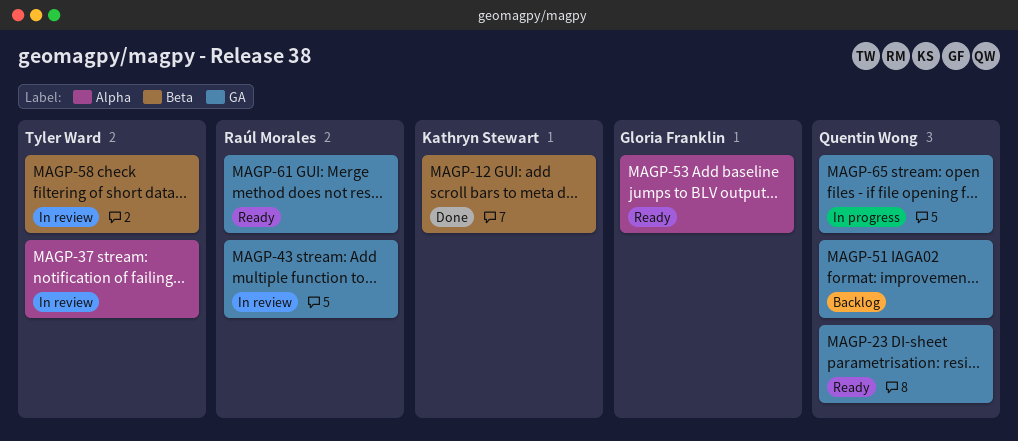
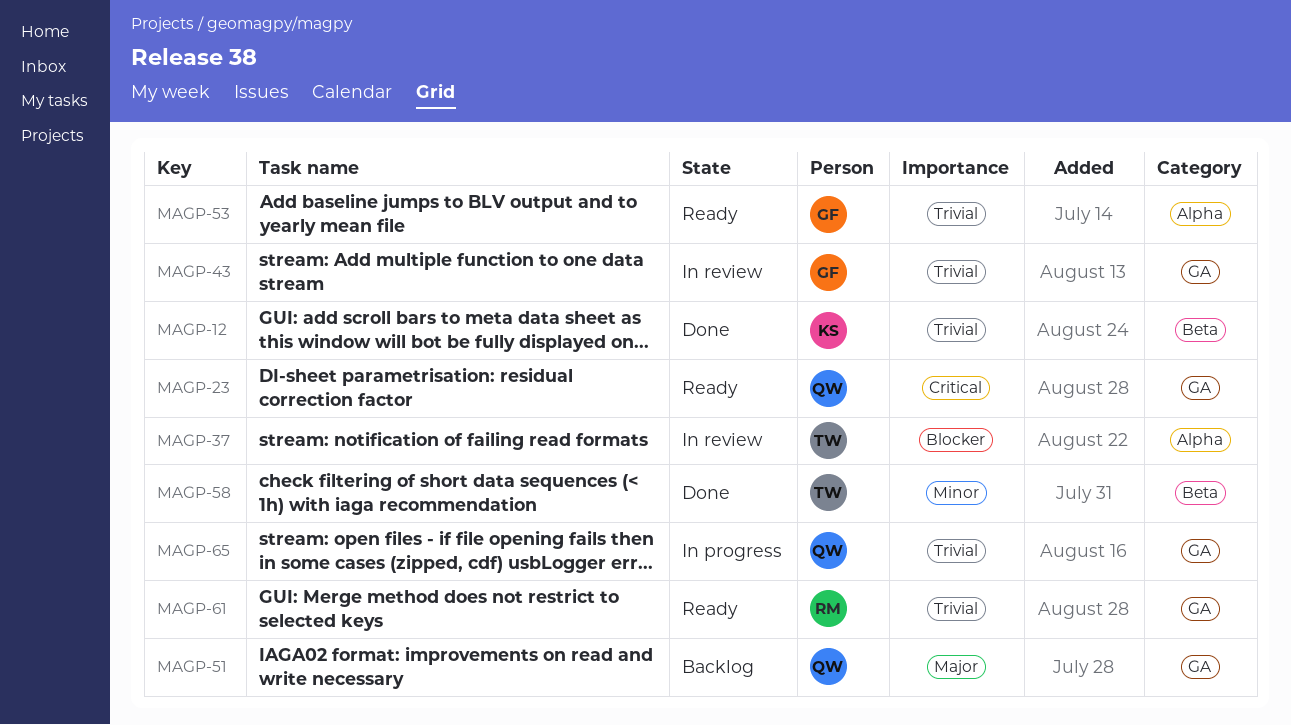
MAGP-43, owner: Raúl Morales -> Gloria Franklin
MAGP-58, status: In review -> Done

